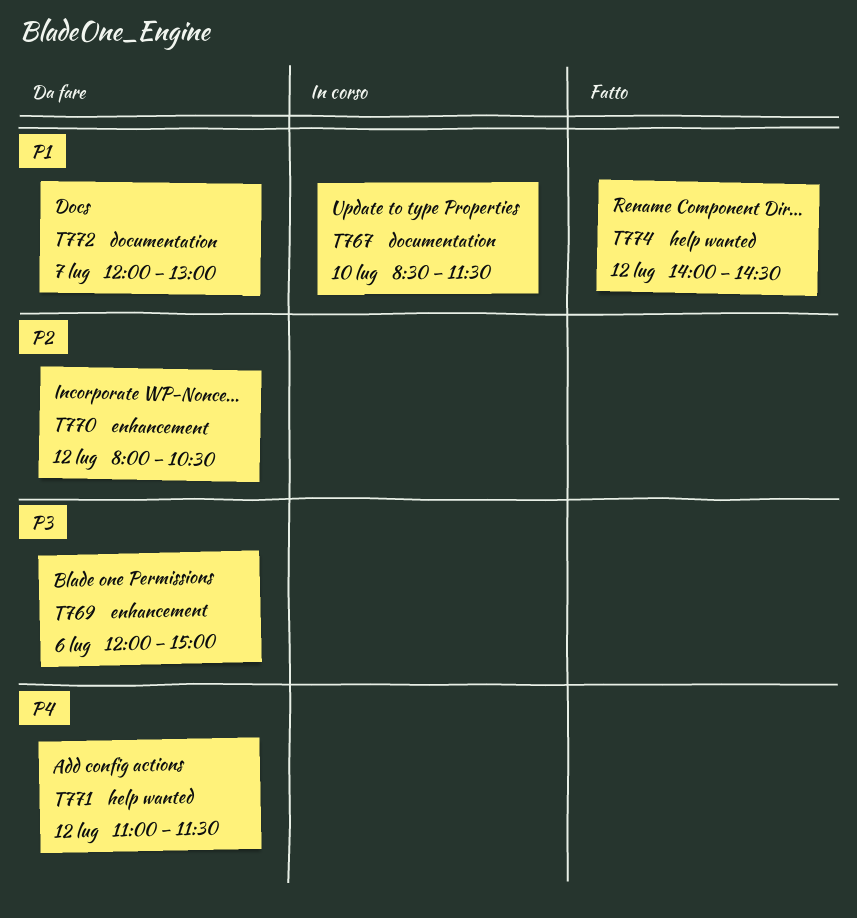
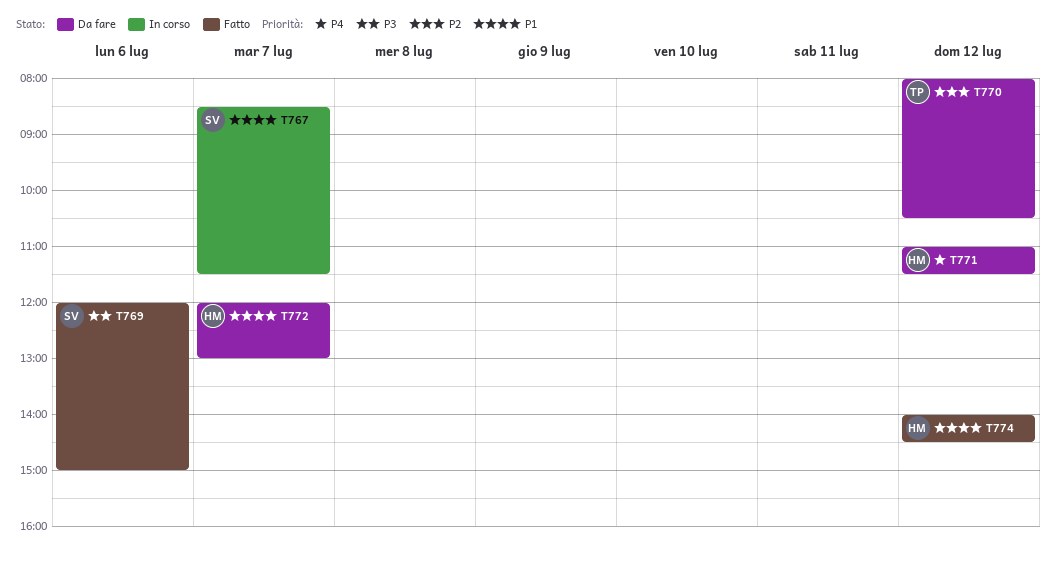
T767, day: Jul 10 -> Jul 7
T769, status: Da fare -> Fatto

